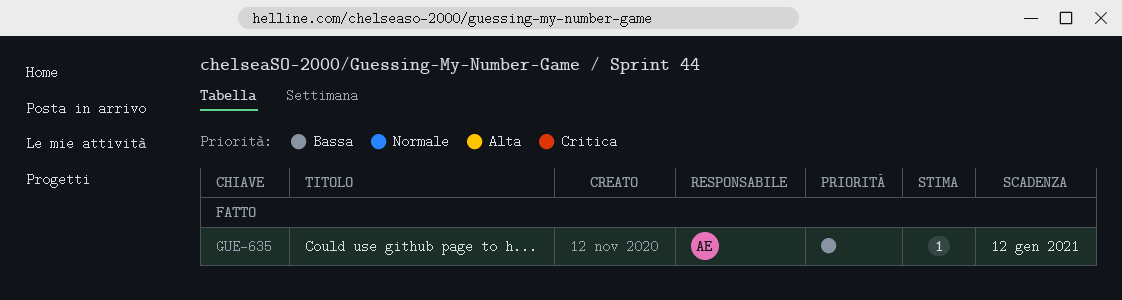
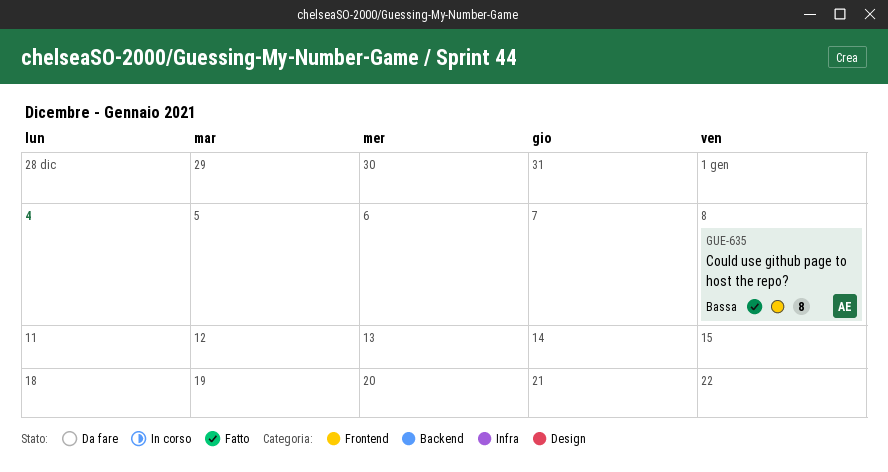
GUE-635, estimate: 1 -> 8
GUE-635, due: Jan 12 -> Jan 8

